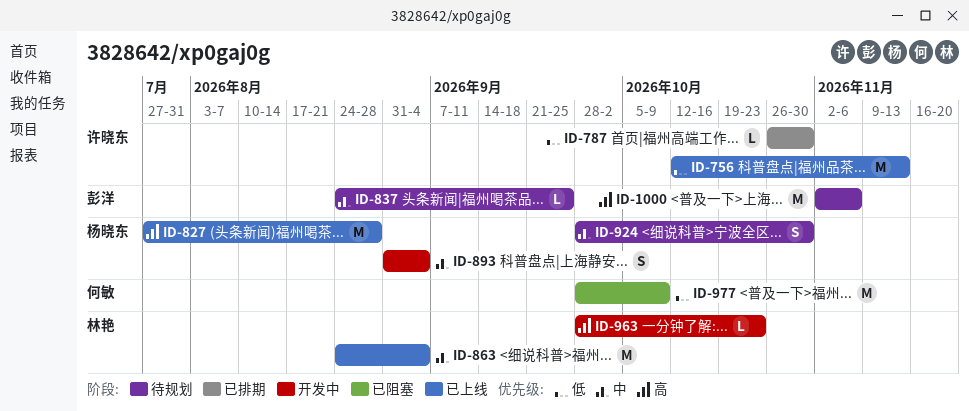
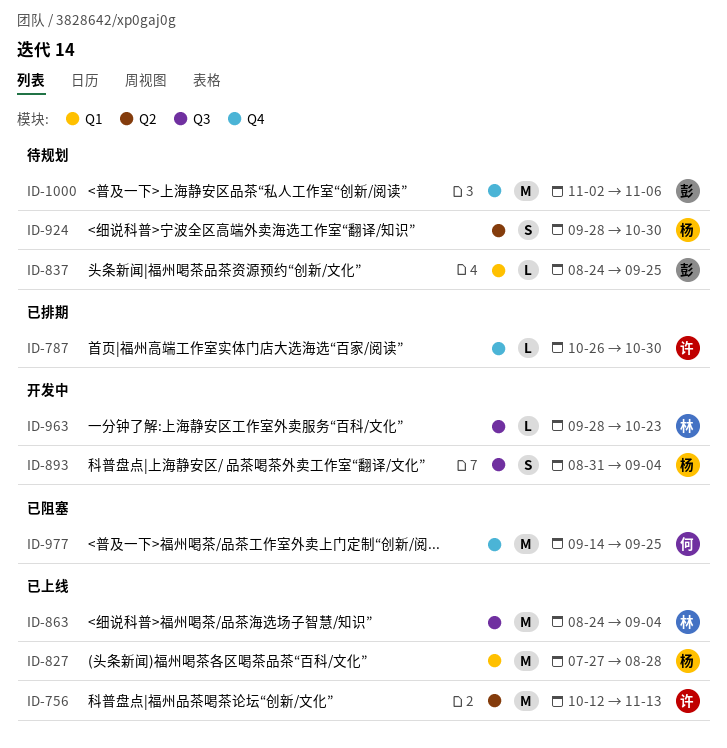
ID-977, start: Sep 28 -> Sep 14
ID-977, due: Oct 9 -> Sep 25

